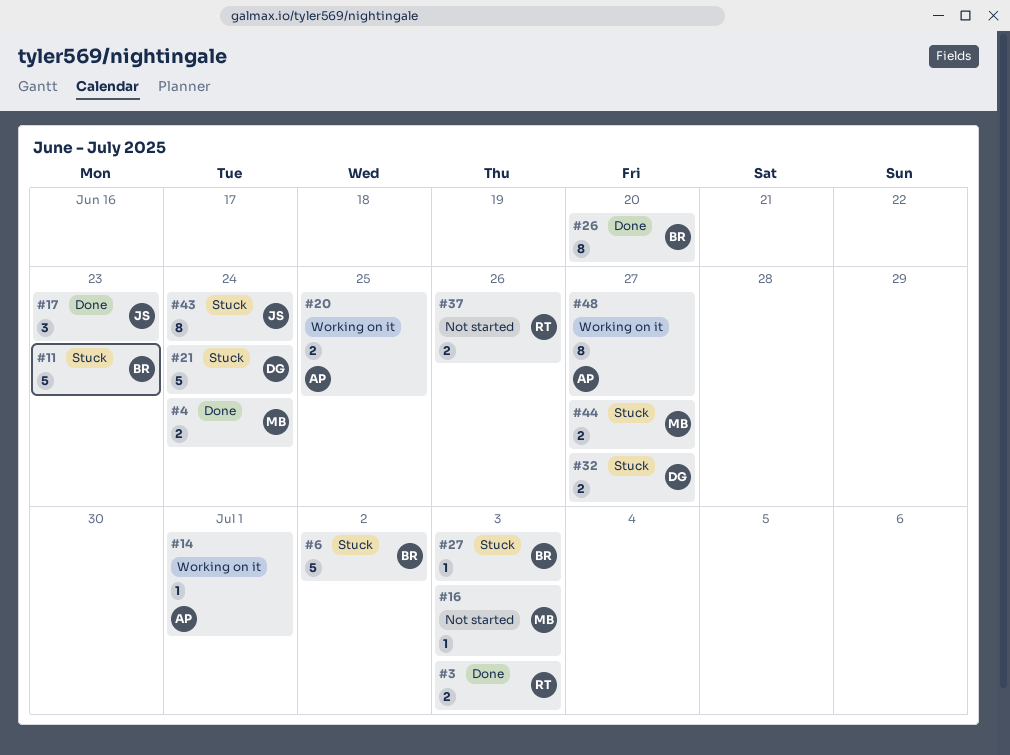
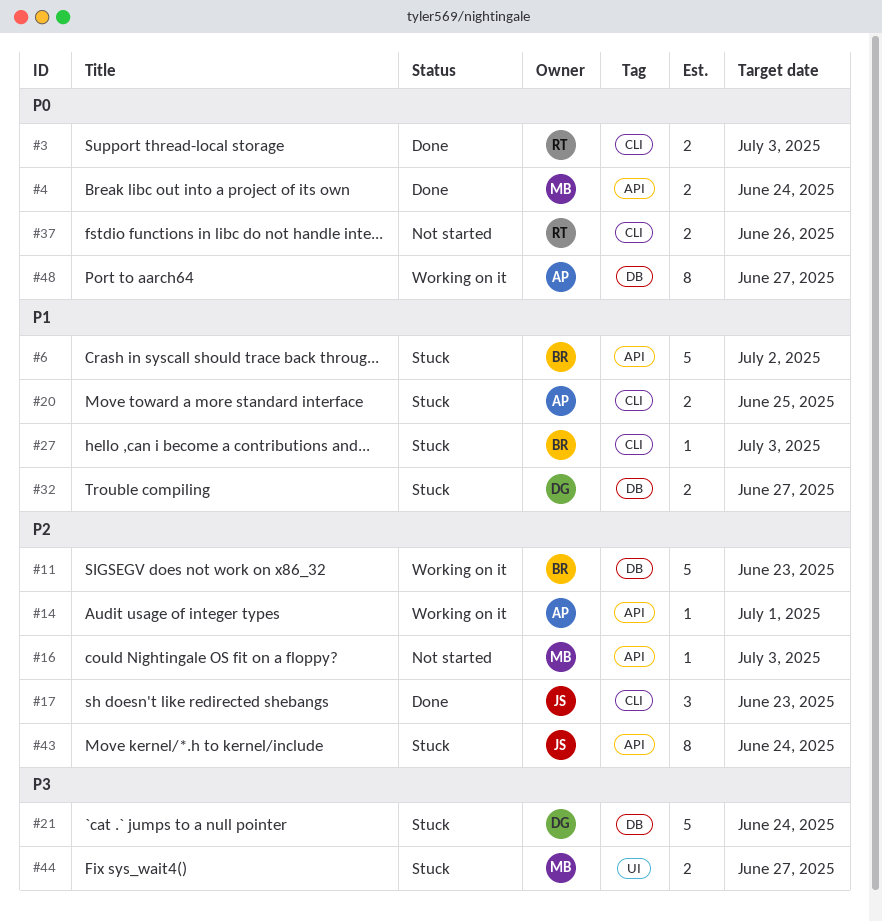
#11, status: Stuck -> Working on it
#20, status: Working on it -> Stuck
#26: present -> none

